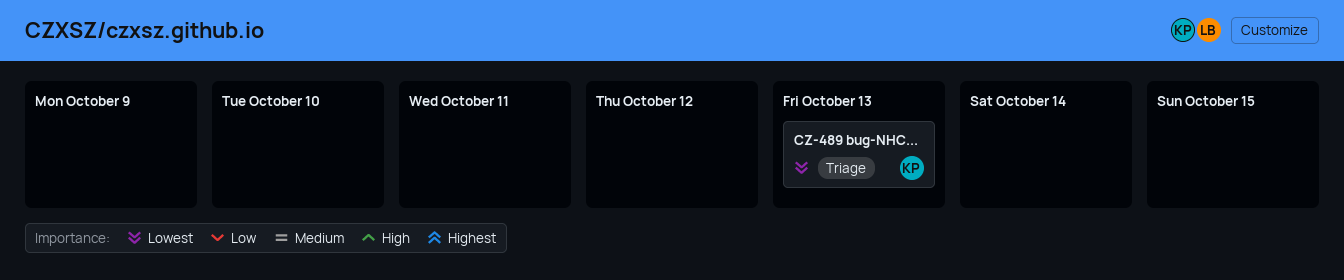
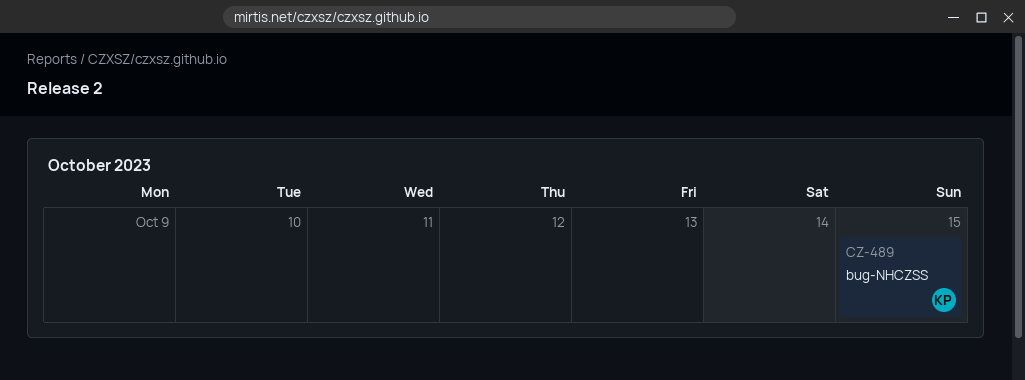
CZ-489, due: Oct 13 -> Oct 15

